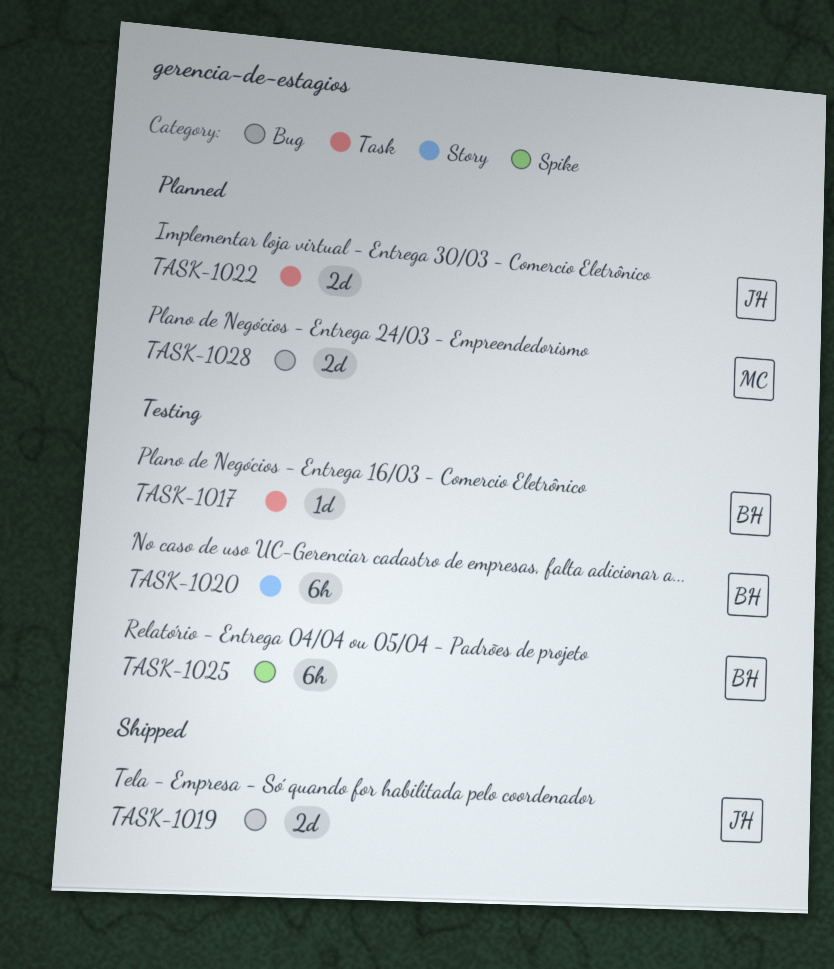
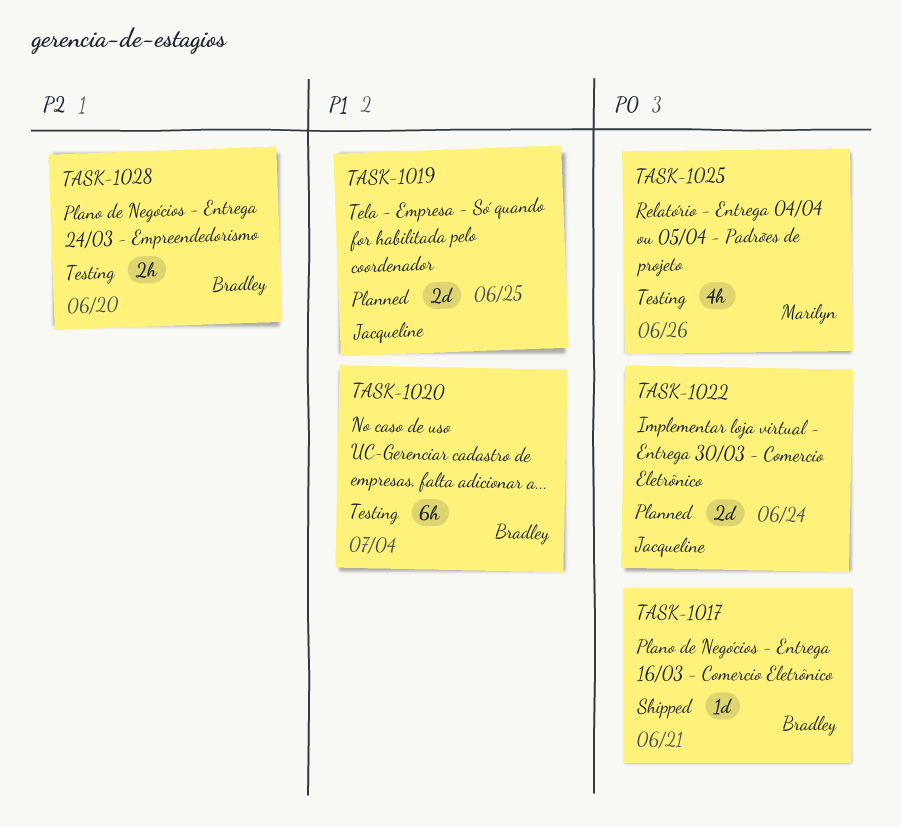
TASK-1017, status: Testing -> Shipped
TASK-1019, status: Shipped -> Planned
TASK-1025, owner: Bradley -> Marilyn
TASK-1025, estimate: 6h -> 4h
TASK-1028, status: Planned -> Testing
TASK-1028, owner: Marilyn -> Bradley
TASK-1028, estimate: 2d -> 2h

